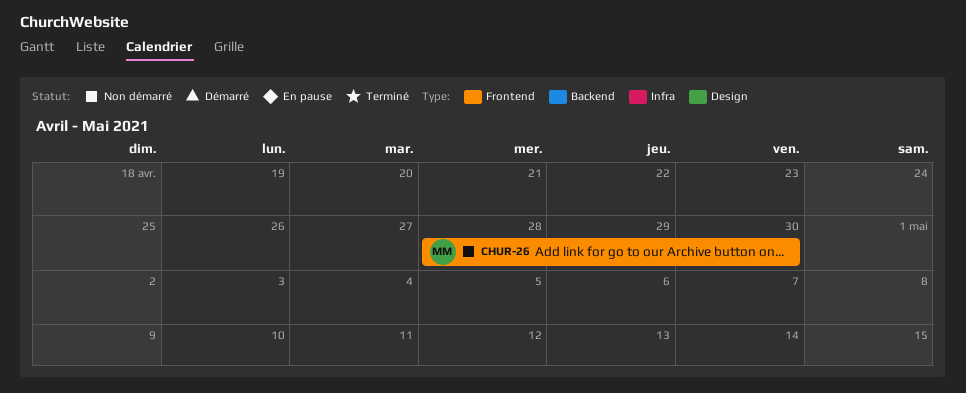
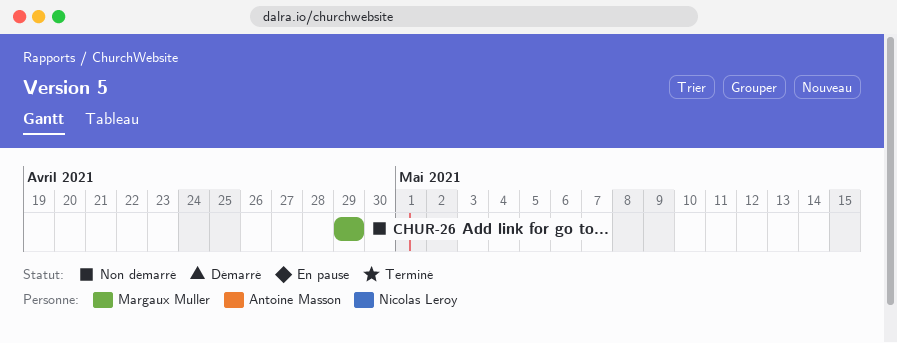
CHUR-26, start: Apr 28 -> Apr 29
CHUR-26, due: Apr 30 -> Apr 29

